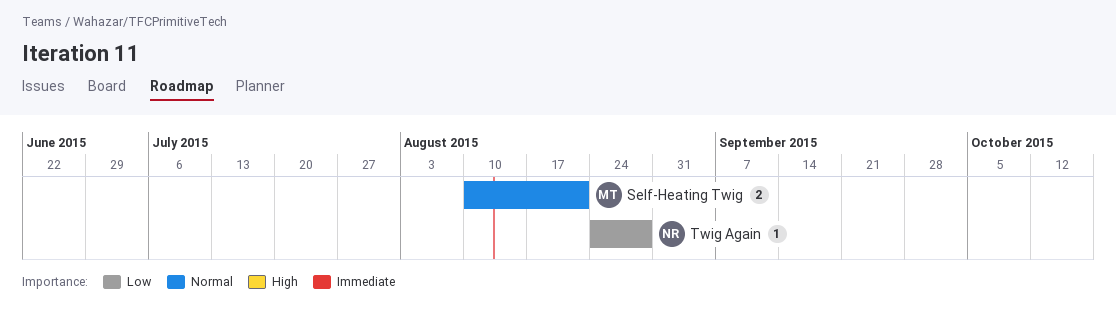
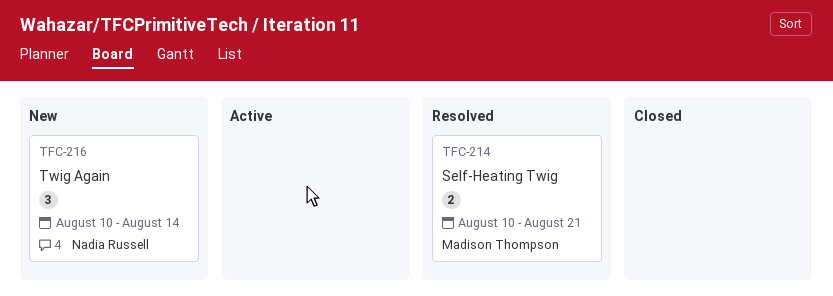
Twig Again, estimate: 1 -> 3
Twig Again, start: Aug 24 -> Aug 10
Twig Again, due: Aug 28 -> Aug 14

